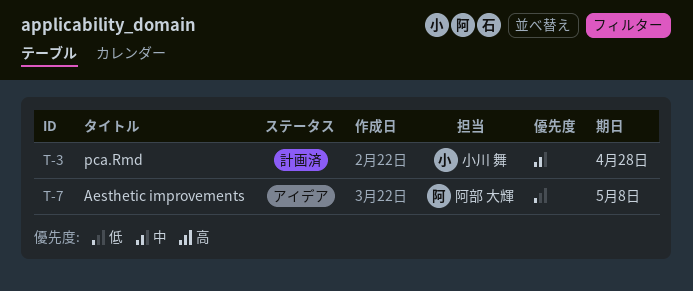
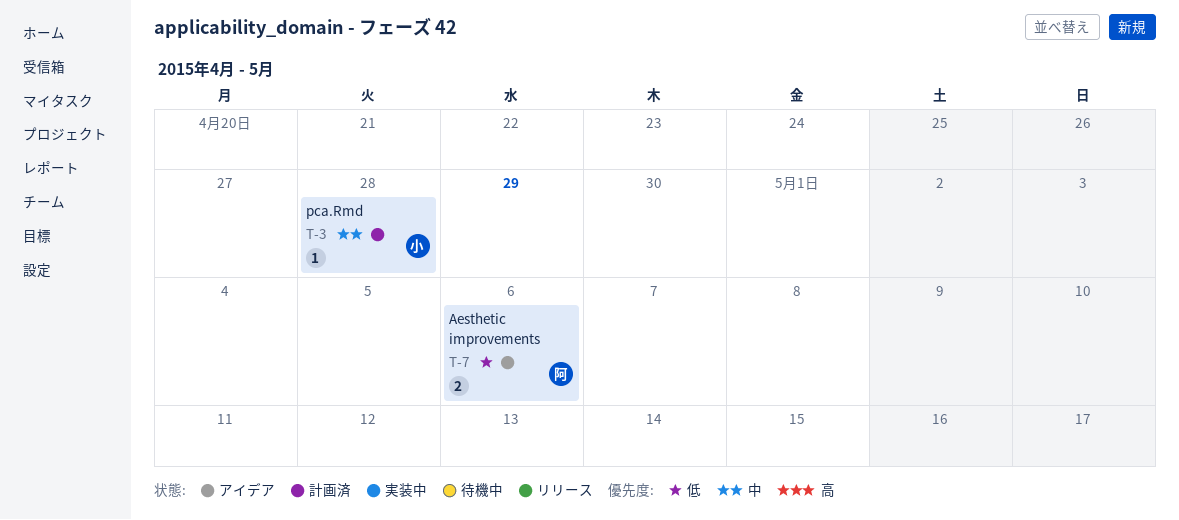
T-7, due: May 8 -> May 6

